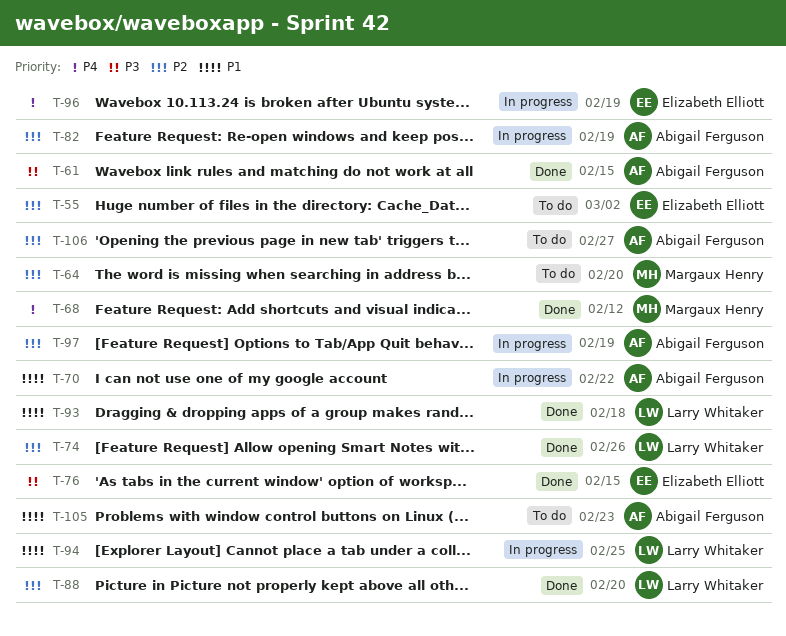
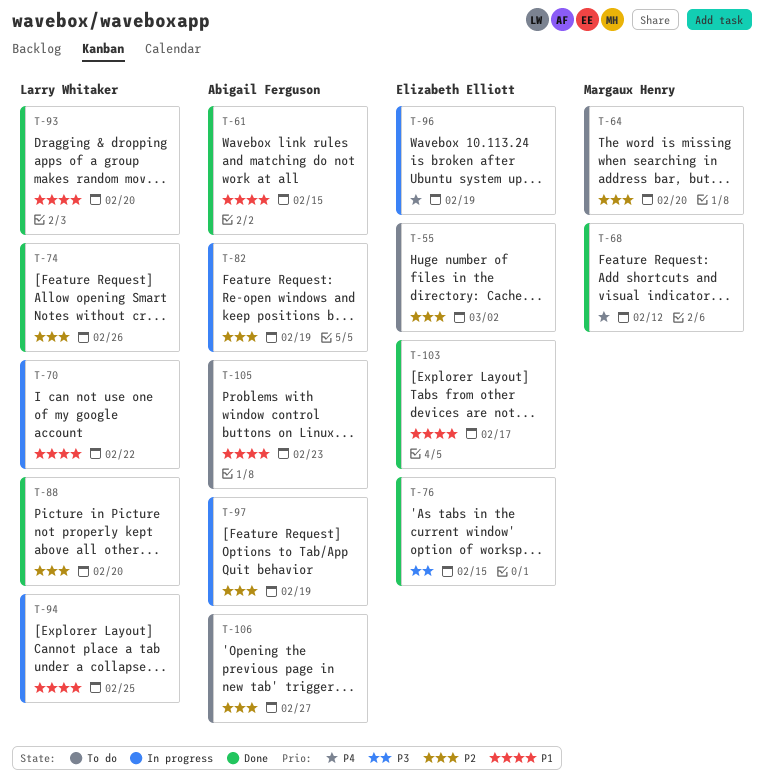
T-61, priority: P3 -> P1
T-70, owner: Abigail Ferguson -> Larry Whitaker
T-93, due: Feb 18 -> Feb 20
T-103: none -> present

